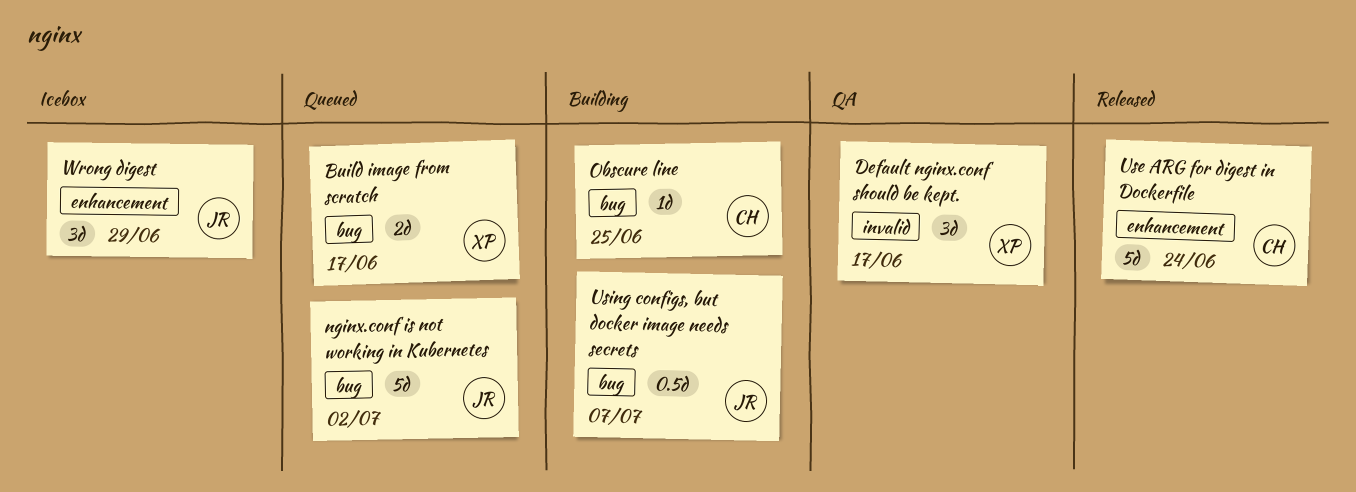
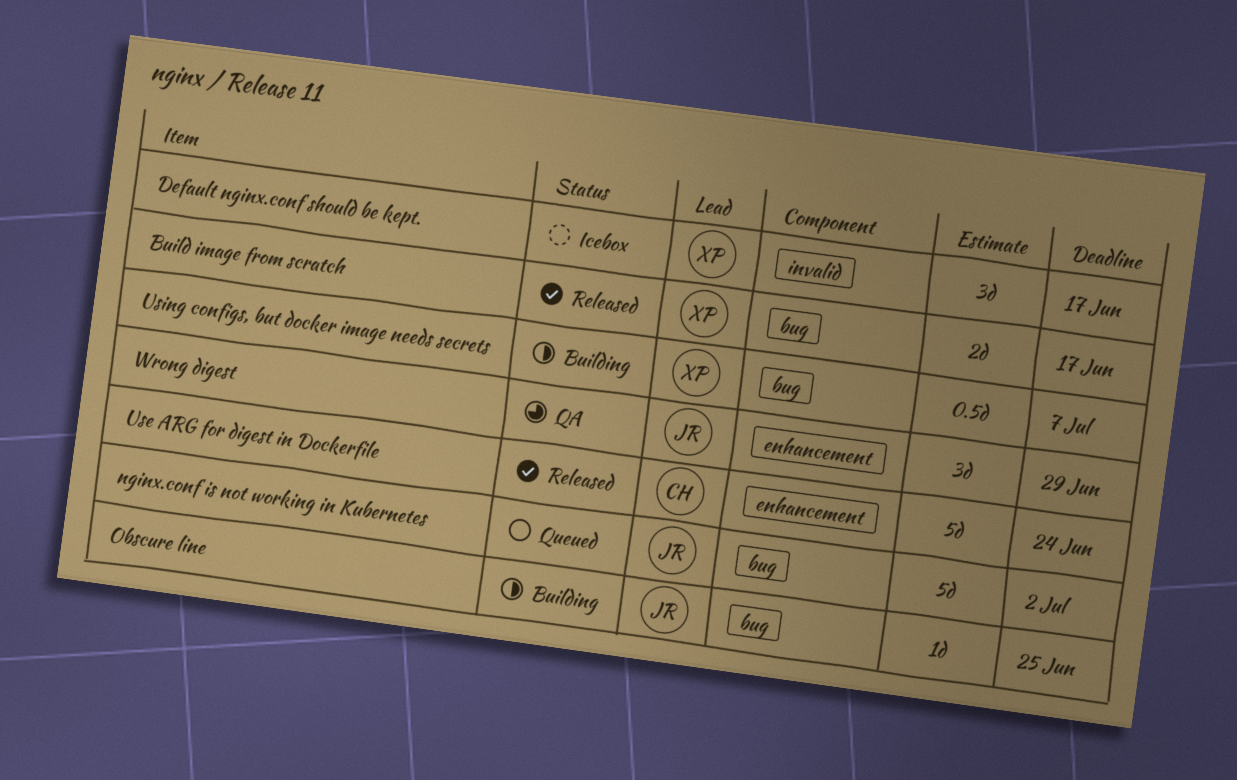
Build image from scratch, status: Queued -> Released
Default nginx.conf should be kept., status: QA -> Icebox
Obscure line, owner: CH -> JR
Using configs, but docker image needs secrets, owner: JR -> XP
Wrong digest, status: Icebox -> QA

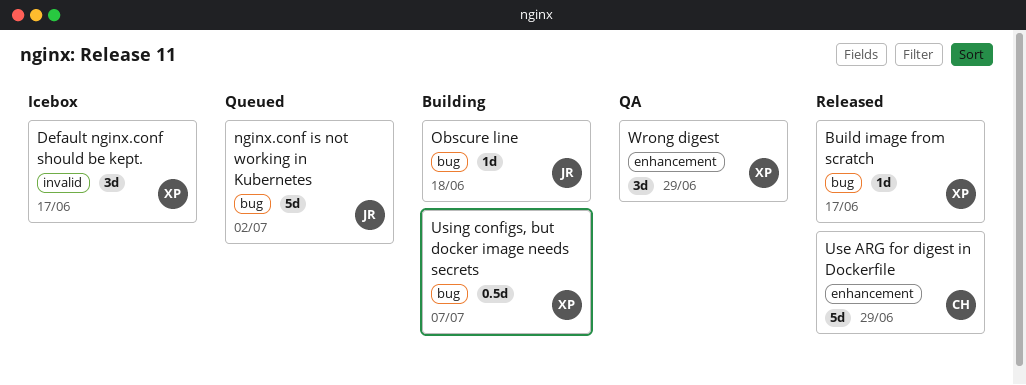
Build image from scratch, estimate: 2d -> 1d
Obscure line, due: Jun 25 -> Jun 18
Use ARG for digest in Dockerfile, due: Jun 24 -> Jun 29
Wrong digest, owner: JR -> XP

